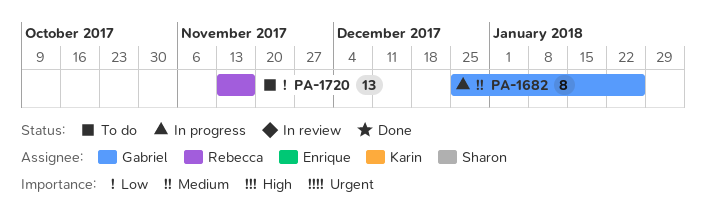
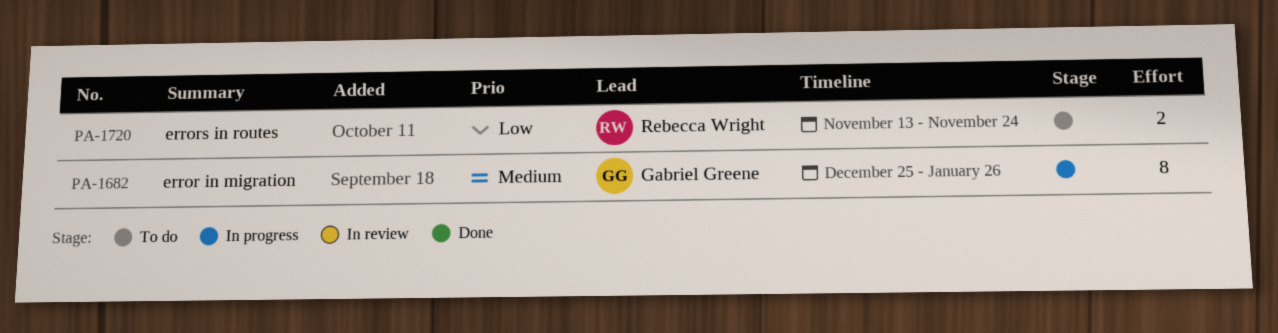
PA-1720, estimate: 13 -> 2
PA-1720, due: Nov 17 -> Nov 24

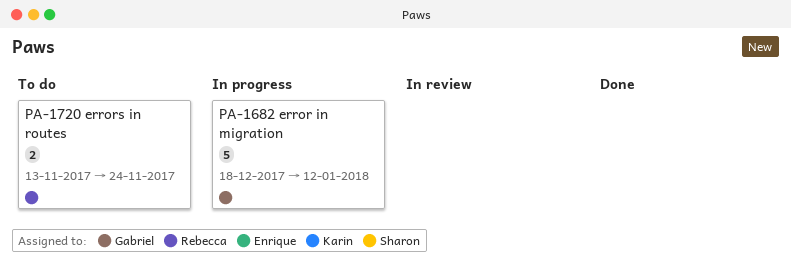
PA-1682, estimate: 8 -> 5
PA-1682, start: Dec 25 -> Dec 18
PA-1682, due: Jan 26 -> Jan 12

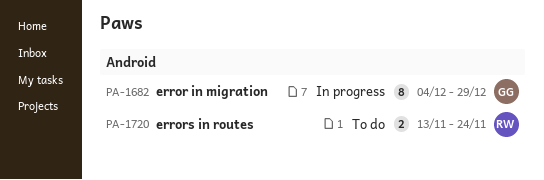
PA-1682, estimate: 5 -> 8
PA-1682, start: Dec 18 -> Dec 4
PA-1682, due: Jan 12 -> Dec 29

